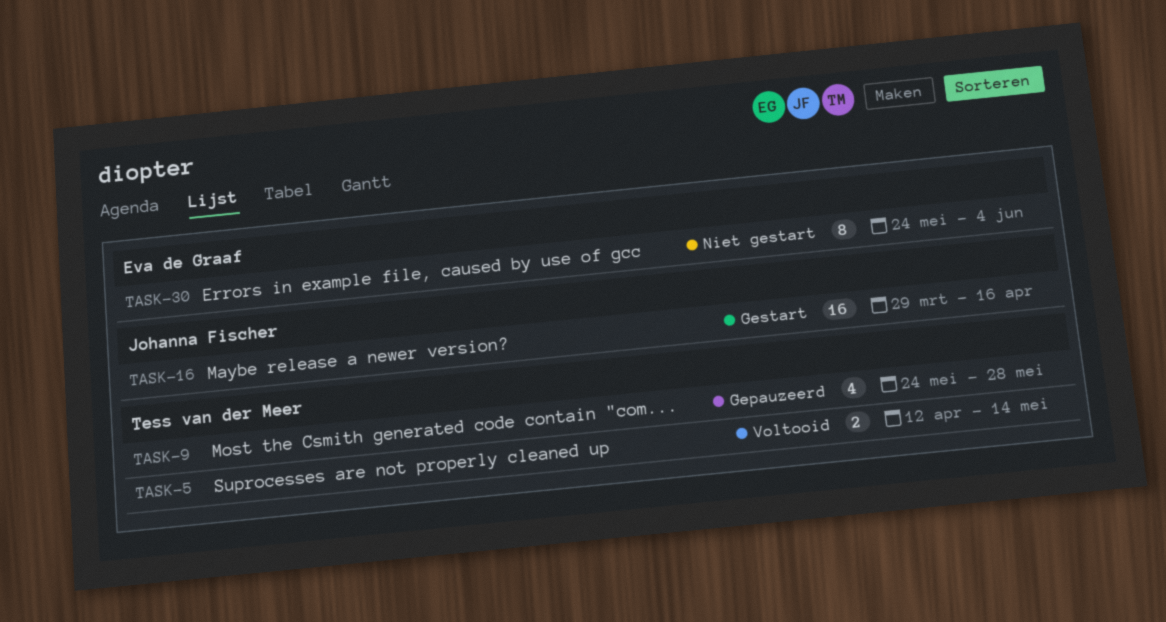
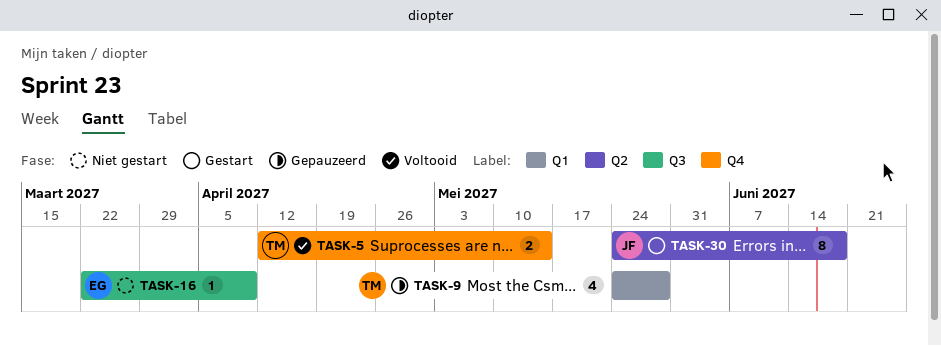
TASK-16, status: Gestart -> Niet gestart
TASK-16, owner: Johanna Fischer -> Eva de Graaf
TASK-16, estimate: 16 -> 1
TASK-16, start: Mar 29 -> Mar 22
TASK-16, due: Apr 16 -> Apr 9
TASK-30, status: Niet gestart -> Gestart
TASK-30, owner: Eva de Graaf -> Johanna Fischer
TASK-30, due: Jun 4 -> Jun 18

